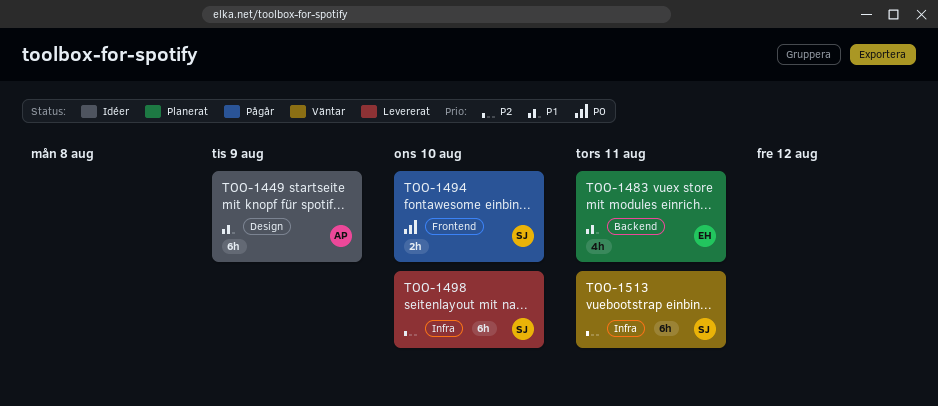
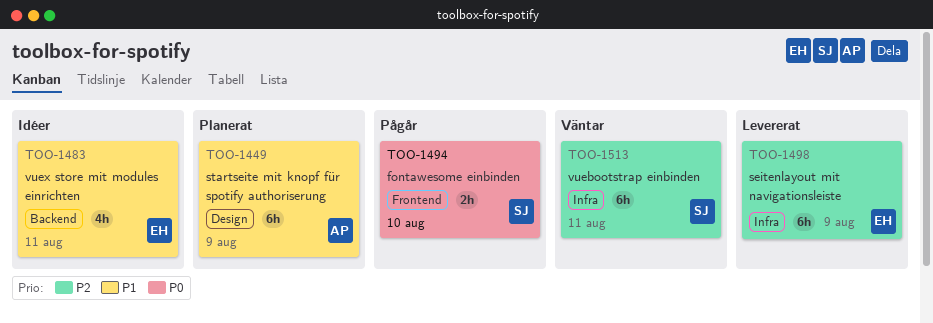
TOO-1449, status: Idéer -> Planerat
TOO-1483, status: Planerat -> Idéer
TOO-1498, owner: SJ -> EH
TOO-1498, due: Aug 10 -> Aug 9

